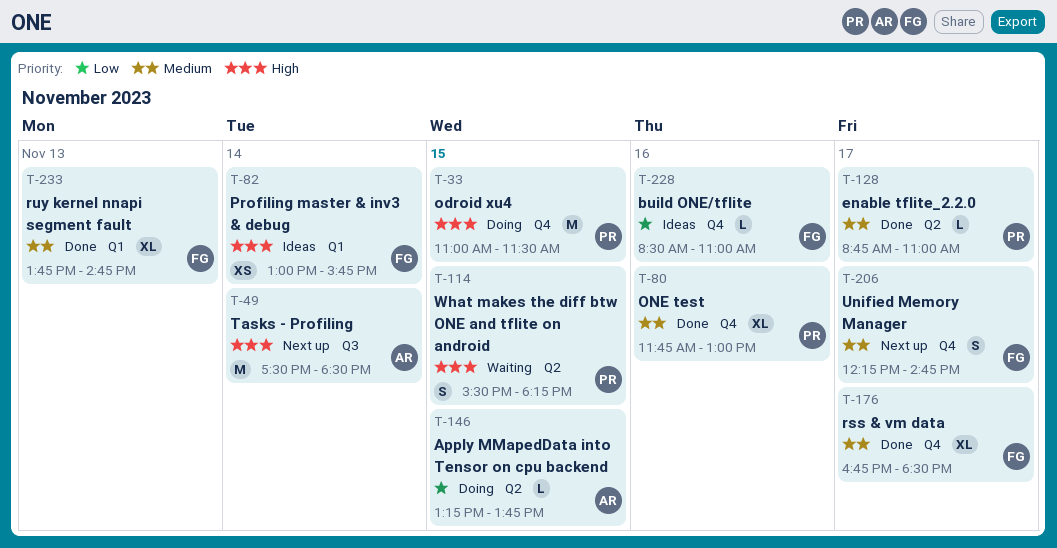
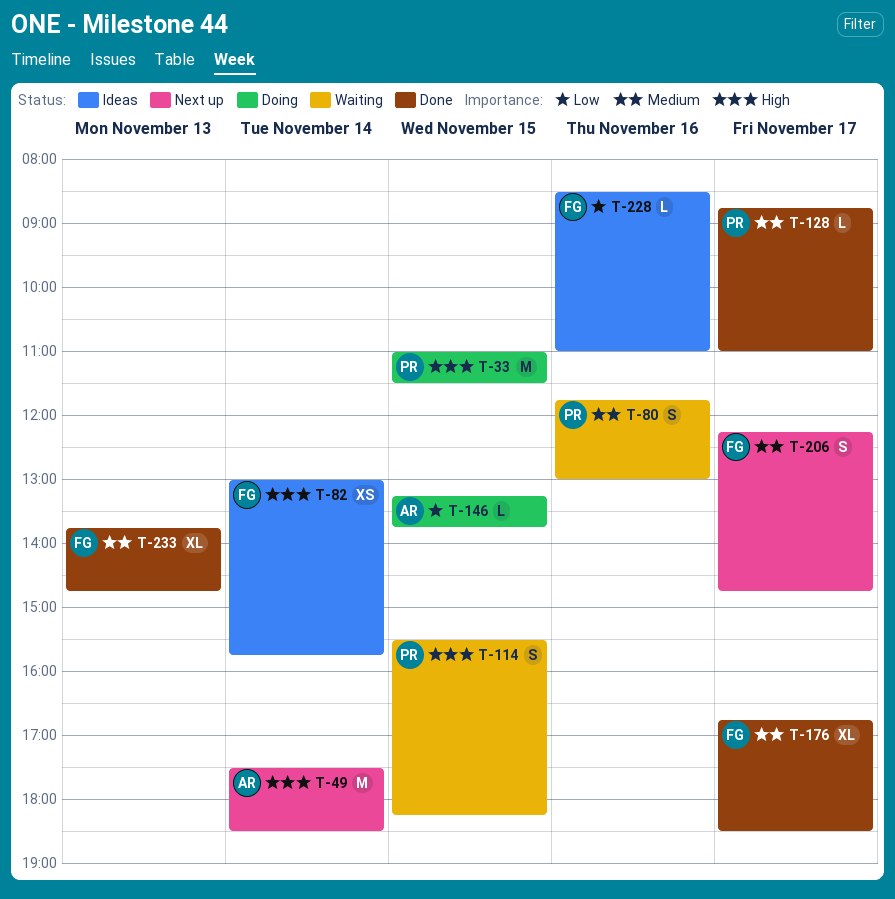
T-80, status: Done -> Waiting
T-80, estimate: XL -> S

